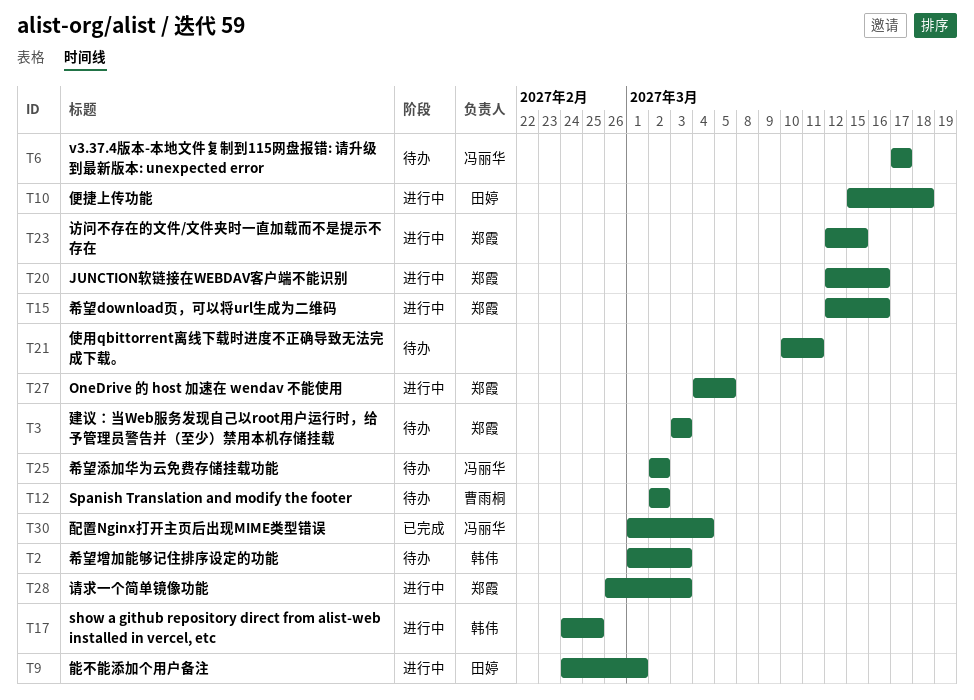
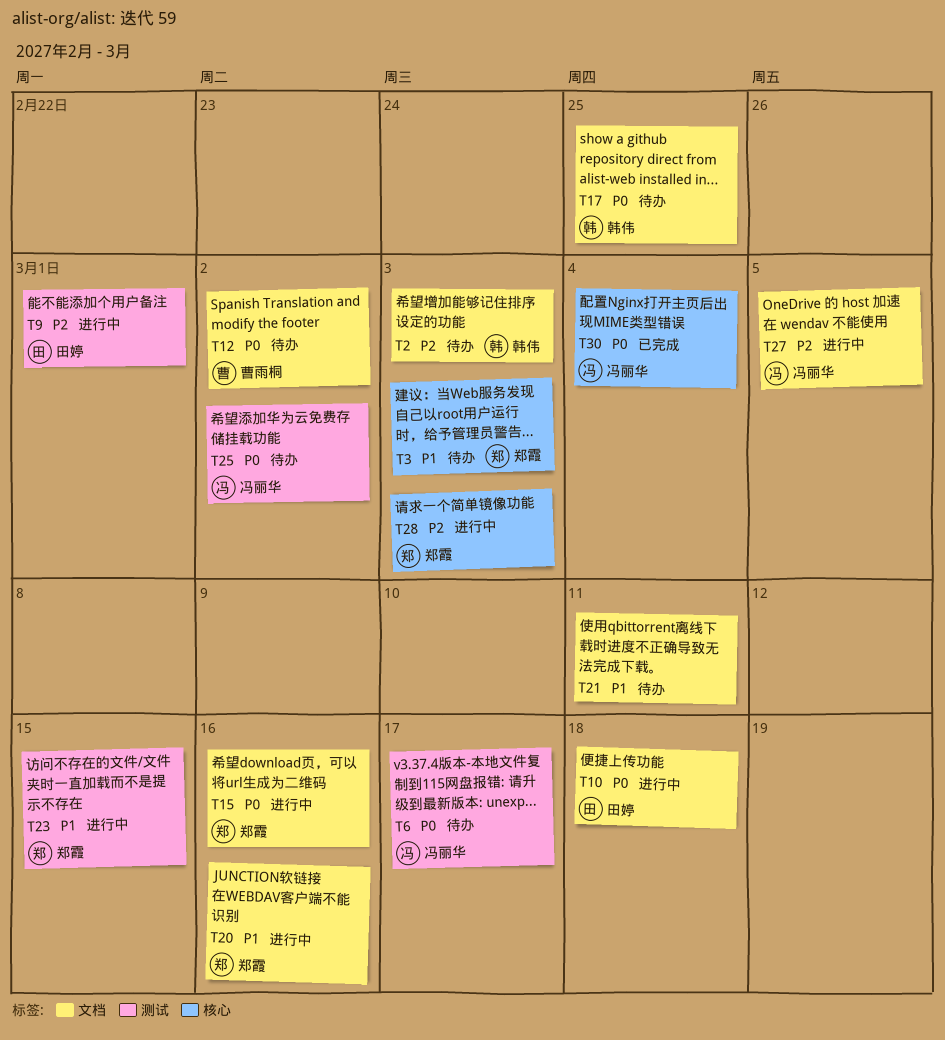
T17, status: 进行中 -> 待办
T27, owner: 郑霞 -> 冯丽华

